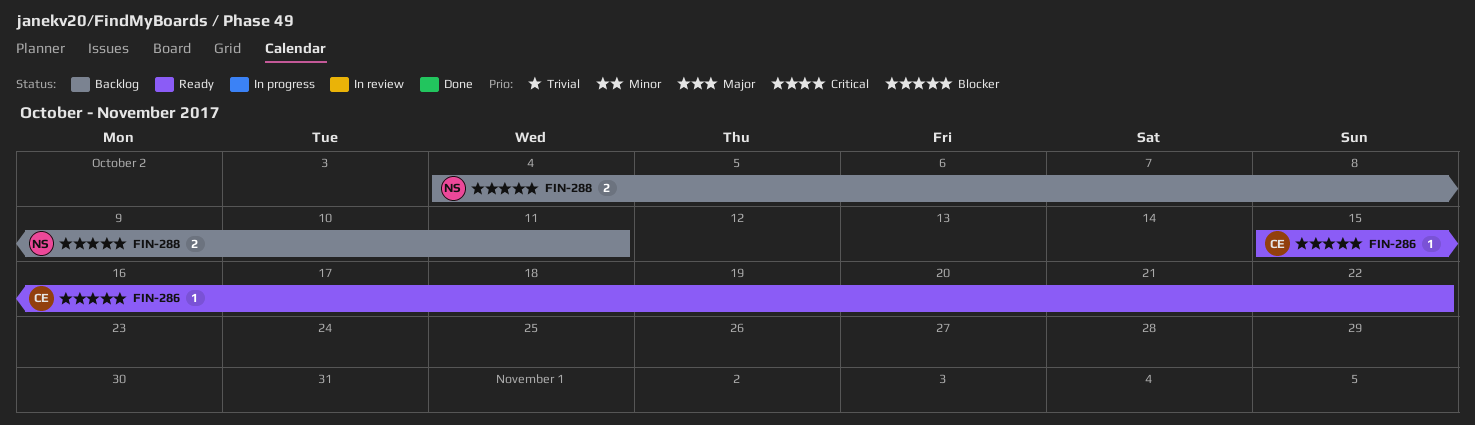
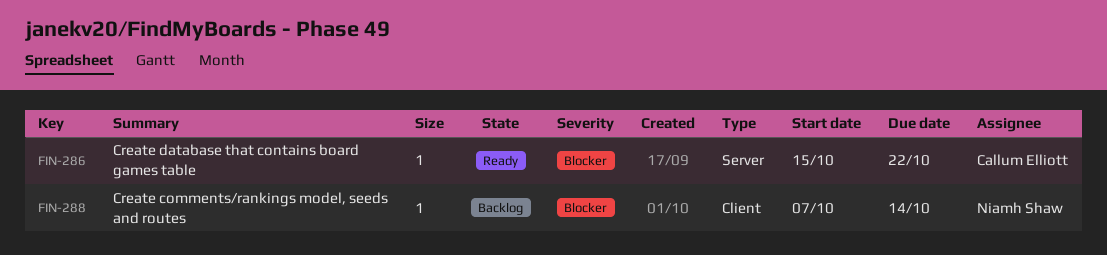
FIN-288, estimate: 2 -> 1
FIN-288, start: Oct 4 -> Oct 7
FIN-288, due: Oct 11 -> Oct 14

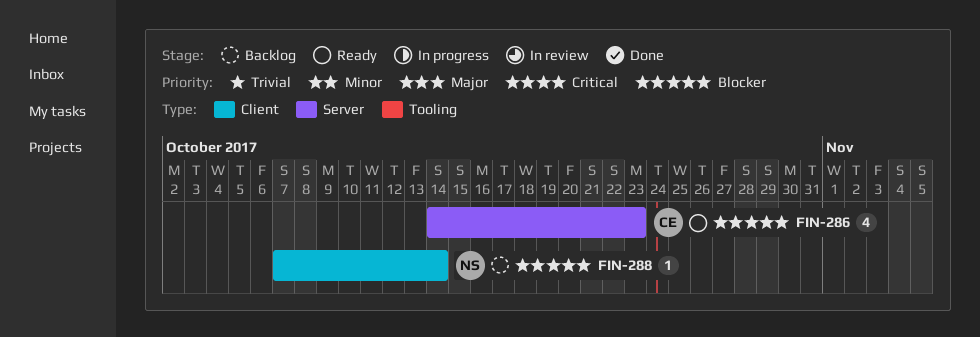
FIN-286, estimate: 1 -> 4
FIN-286, start: Oct 15 -> Oct 14
FIN-286, due: Oct 22 -> Oct 23

